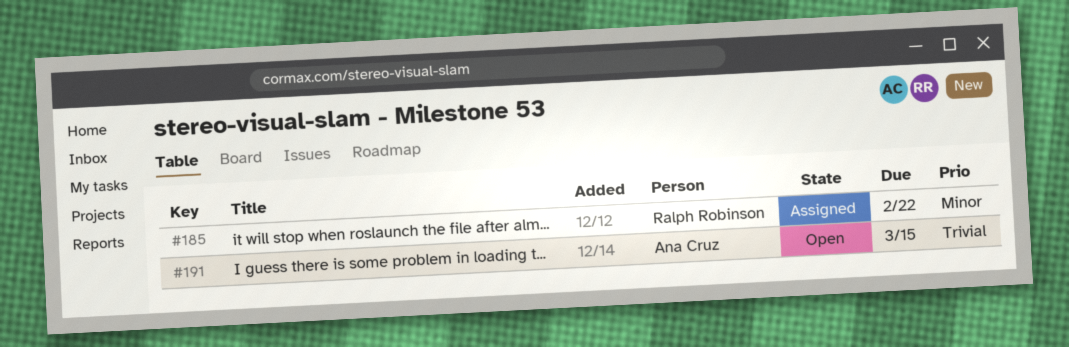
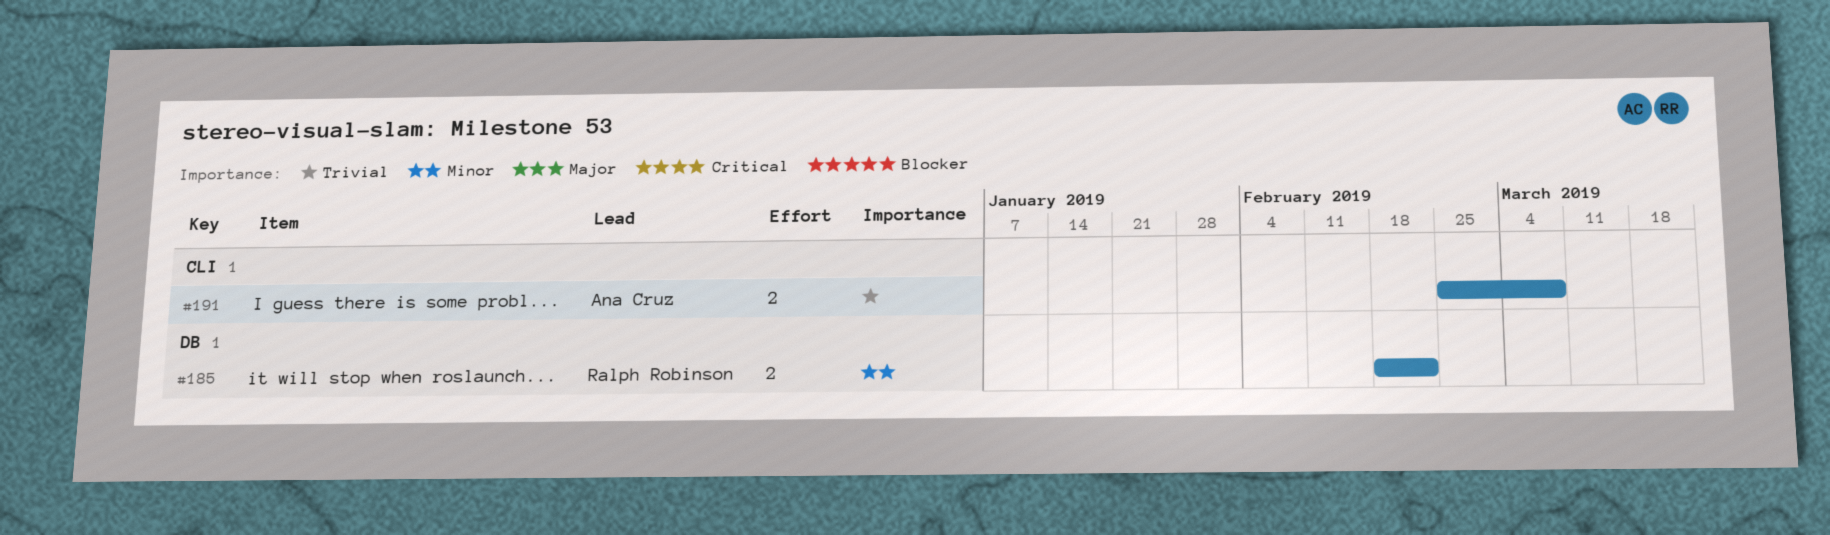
#191, due: Mar 15 -> Mar 8

